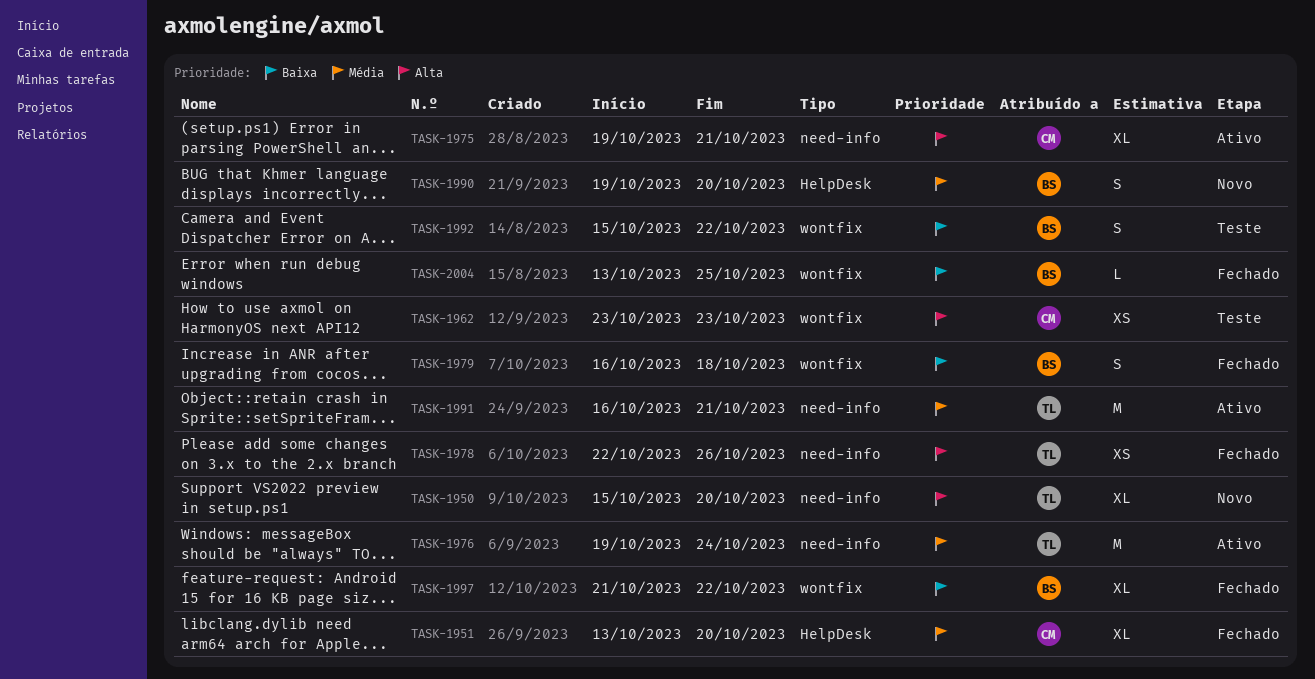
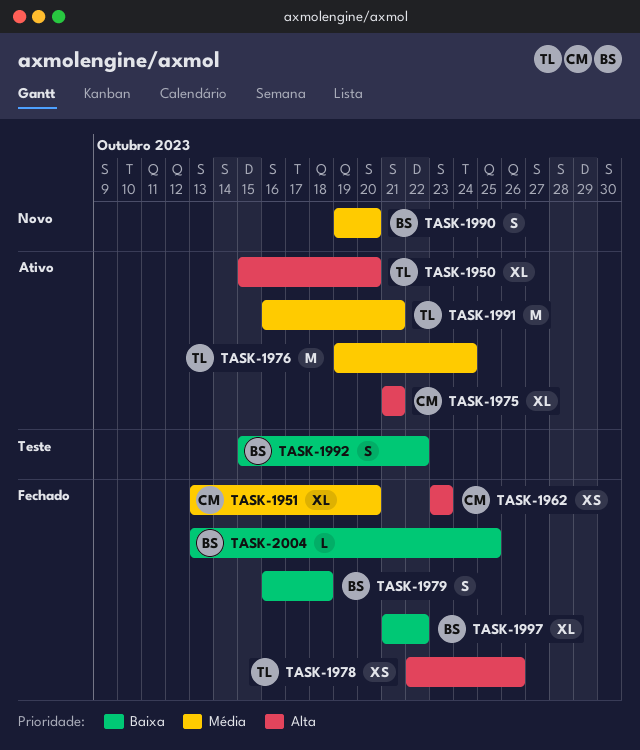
TASK-1950, status: Novo -> Ativo
TASK-1962, status: Teste -> Fechado
TASK-1975, start: Oct 19 -> Oct 21

